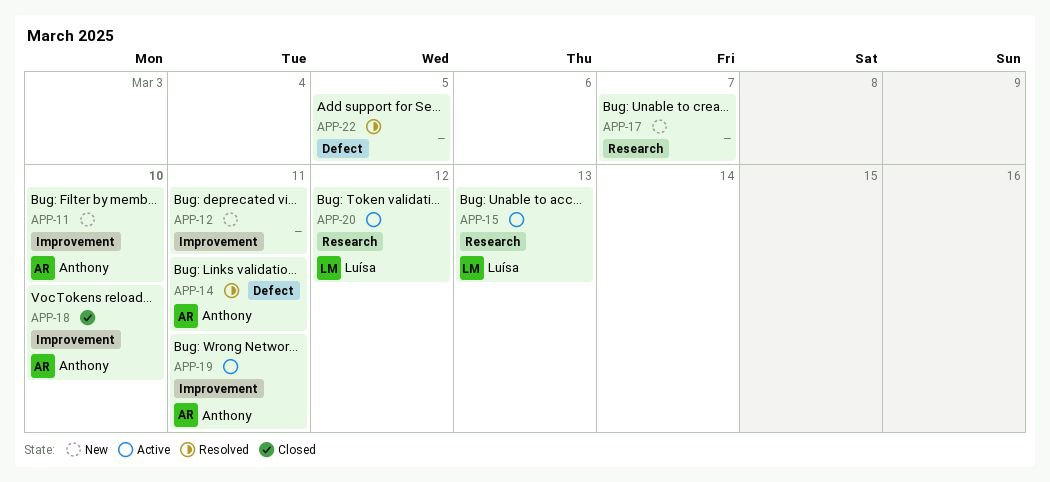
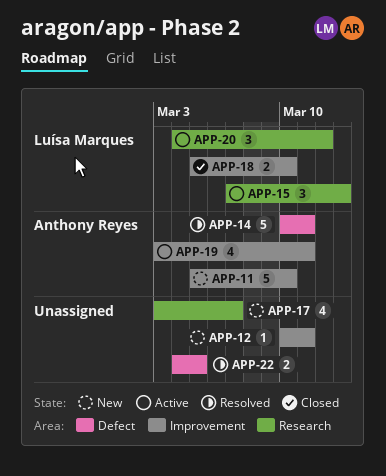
APP-18, owner: Anthony Reyes -> Luísa Marques

